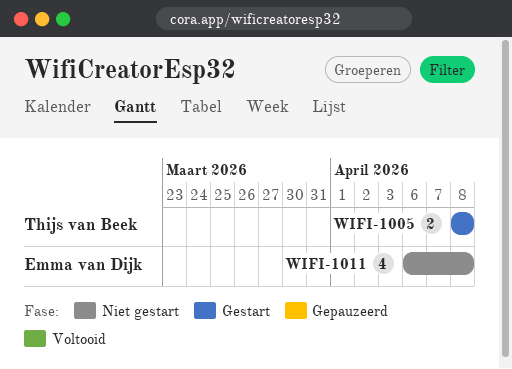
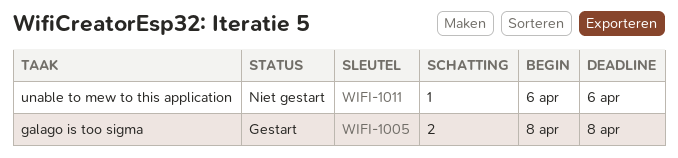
WIFI-1011, estimate: 4 -> 1
WIFI-1011, due: Apr 8 -> Apr 6

